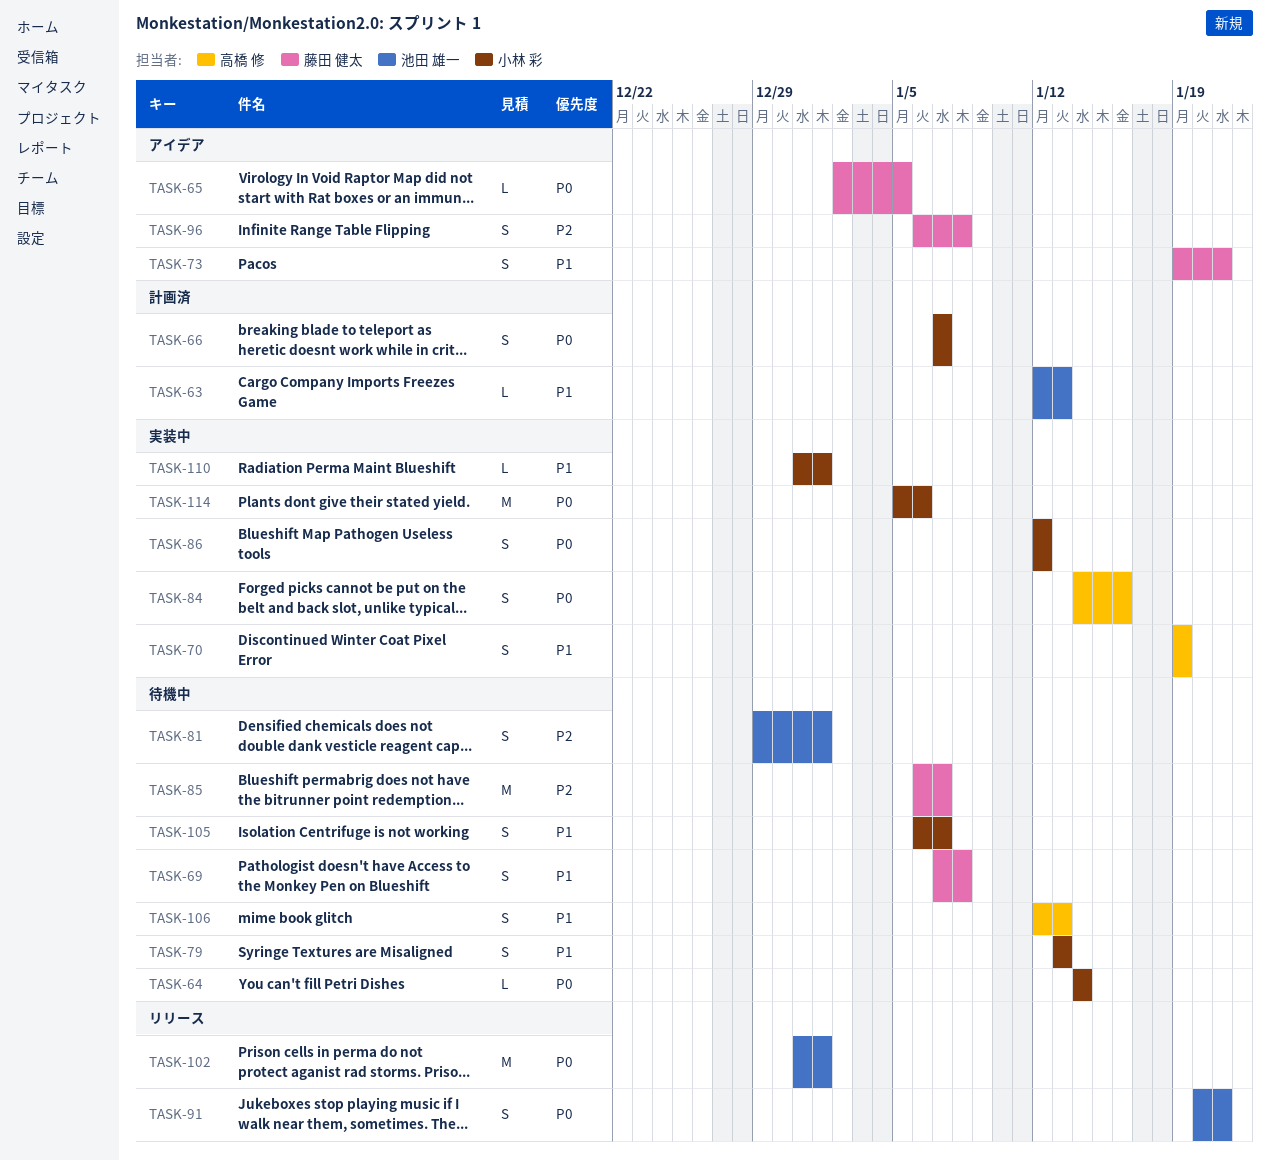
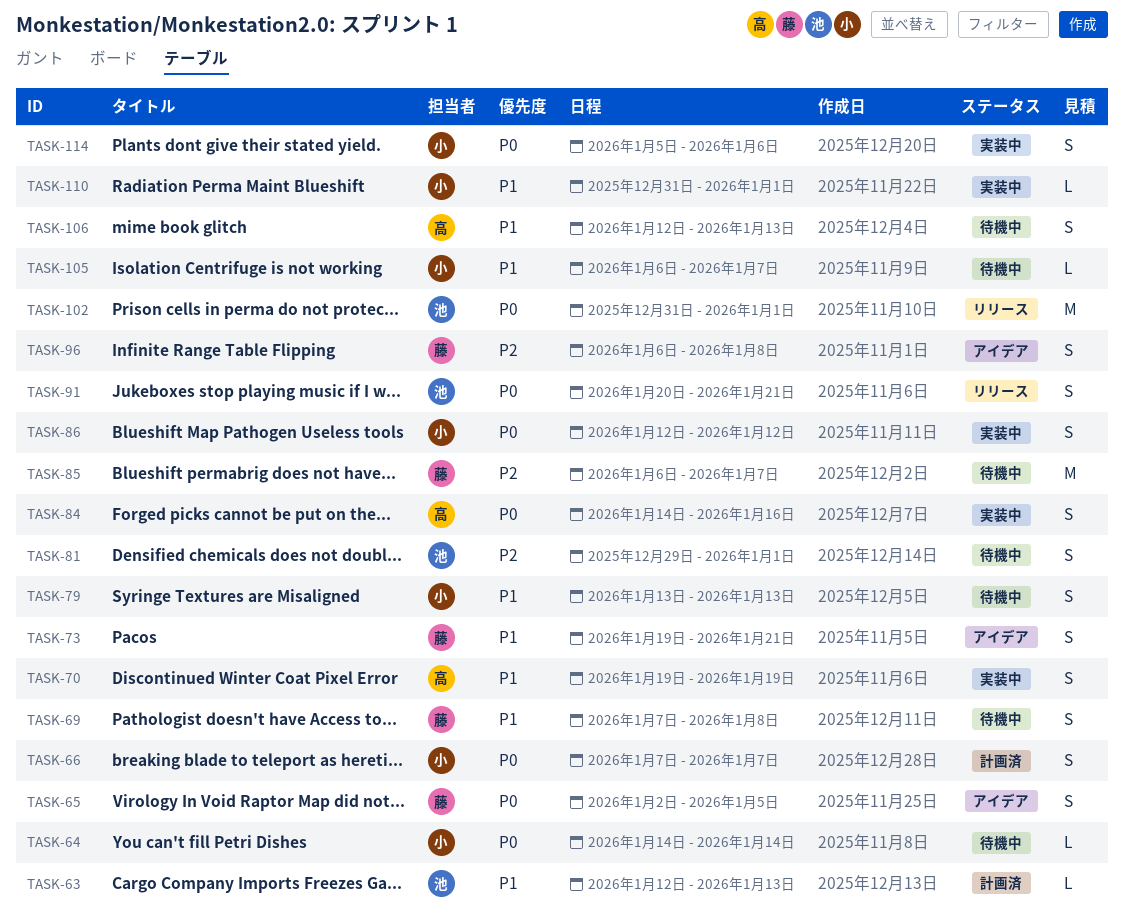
TASK-65, estimate: L -> S
TASK-105, estimate: S -> L
TASK-114, estimate: M -> S

